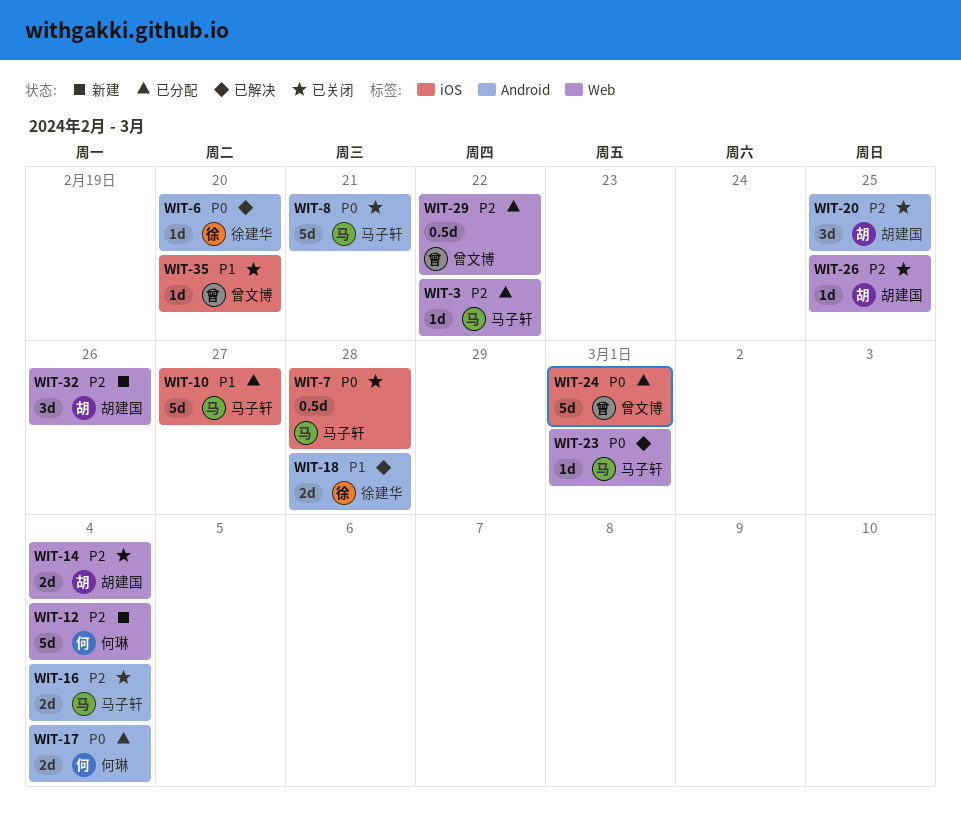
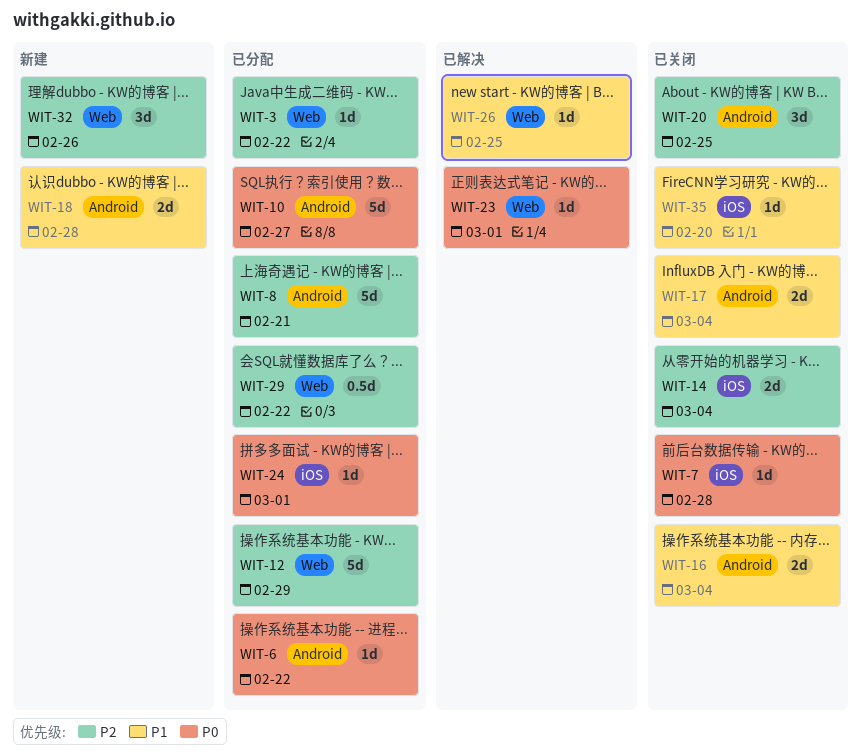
WIT-6, status: 已解决 -> 已分配
WIT-6, due: Feb 20 -> Feb 22
WIT-7, estimate: 0.5d -> 1d
WIT-8, status: 已关闭 -> 已分配
WIT-8, priority: P0 -> P2
WIT-10, priority: P1 -> P0
WIT-10, label: iOS -> Android
WIT-12, status: 新建 -> 已分配
WIT-12, due: Mar 4 -> Feb 29
WIT-14, label: Web -> iOS
WIT-16, priority: P2 -> P1
WIT-17, status: 已分配 -> 已关闭
WIT-17, priority: P0 -> P1
WIT-18, status: 已解决 -> 新建
WIT-24, estimate: 5d -> 1d
WIT-26, status: 已关闭 -> 已解决
WIT-26, priority: P2 -> P1

